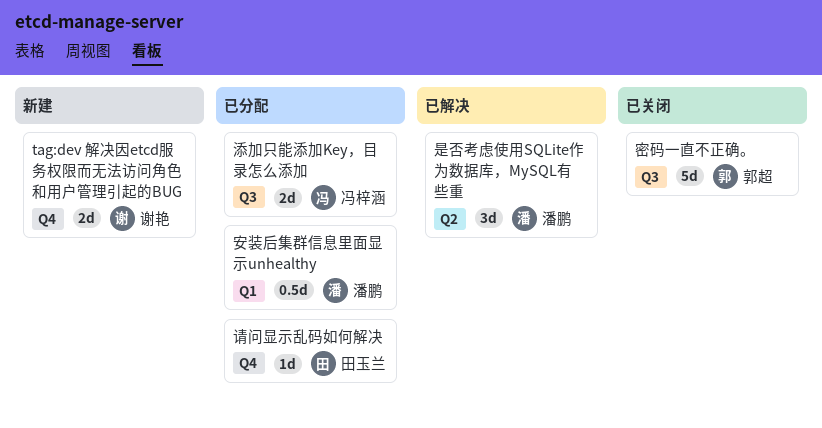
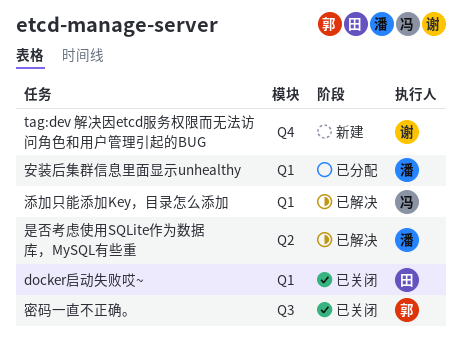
docker启动失败哎~: none -> present
添加只能添加Key，目录怎么添加, status: 已分配 -> 已解决
添加只能添加Key，目录怎么添加, label: Q3 -> Q1
请问显示乱码如何解决: present -> none

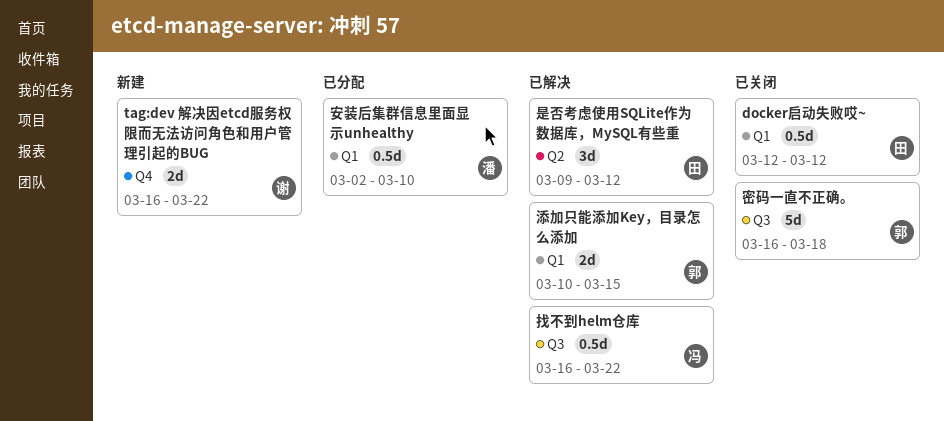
找不到helm仓库: none -> present
是否考虑使用SQLite作为数据库，MySQL有些重, owner: 潘 -> 田
添加只能添加Key，目录怎么添加, owner: 冯 -> 郭

